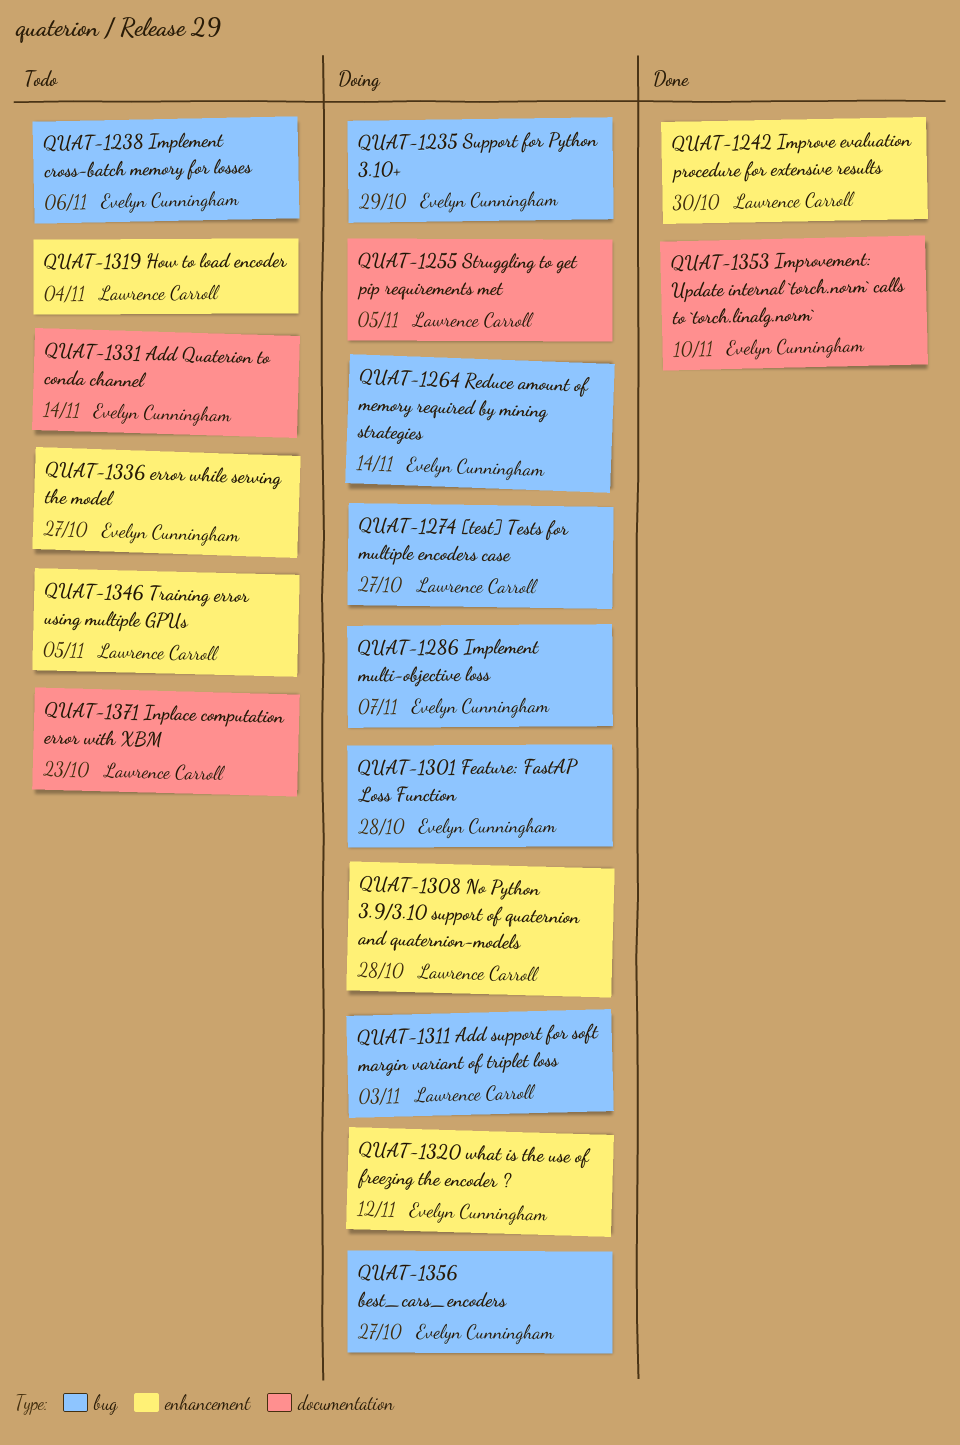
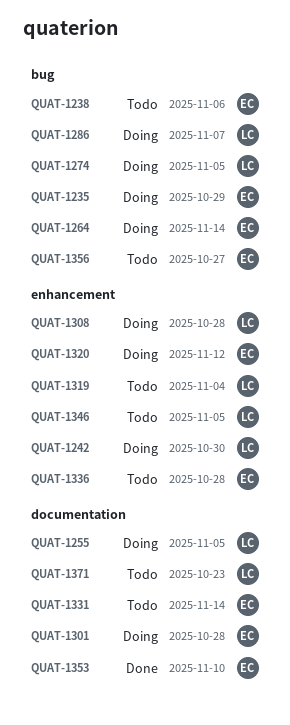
QUAT-1242, status: Done -> Doing
QUAT-1274, due: Oct 27 -> Nov 5
QUAT-1286, owner: Evelyn Cunningham -> Lawrence Carroll
QUAT-1301, label: bug -> documentation
QUAT-1311: present -> none
QUAT-1336, due: Oct 27 -> Oct 28
QUAT-1356, status: Doing -> Todo

